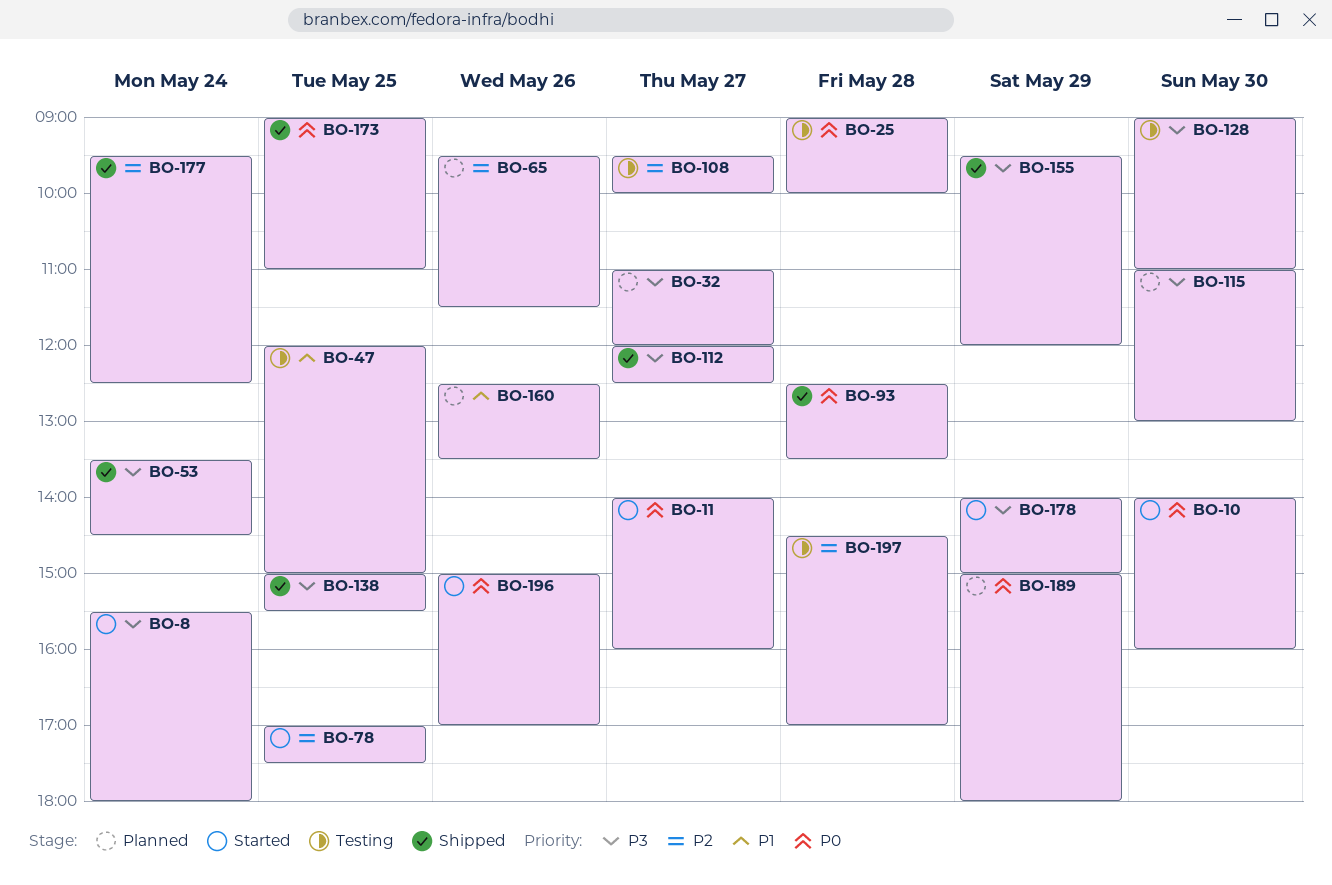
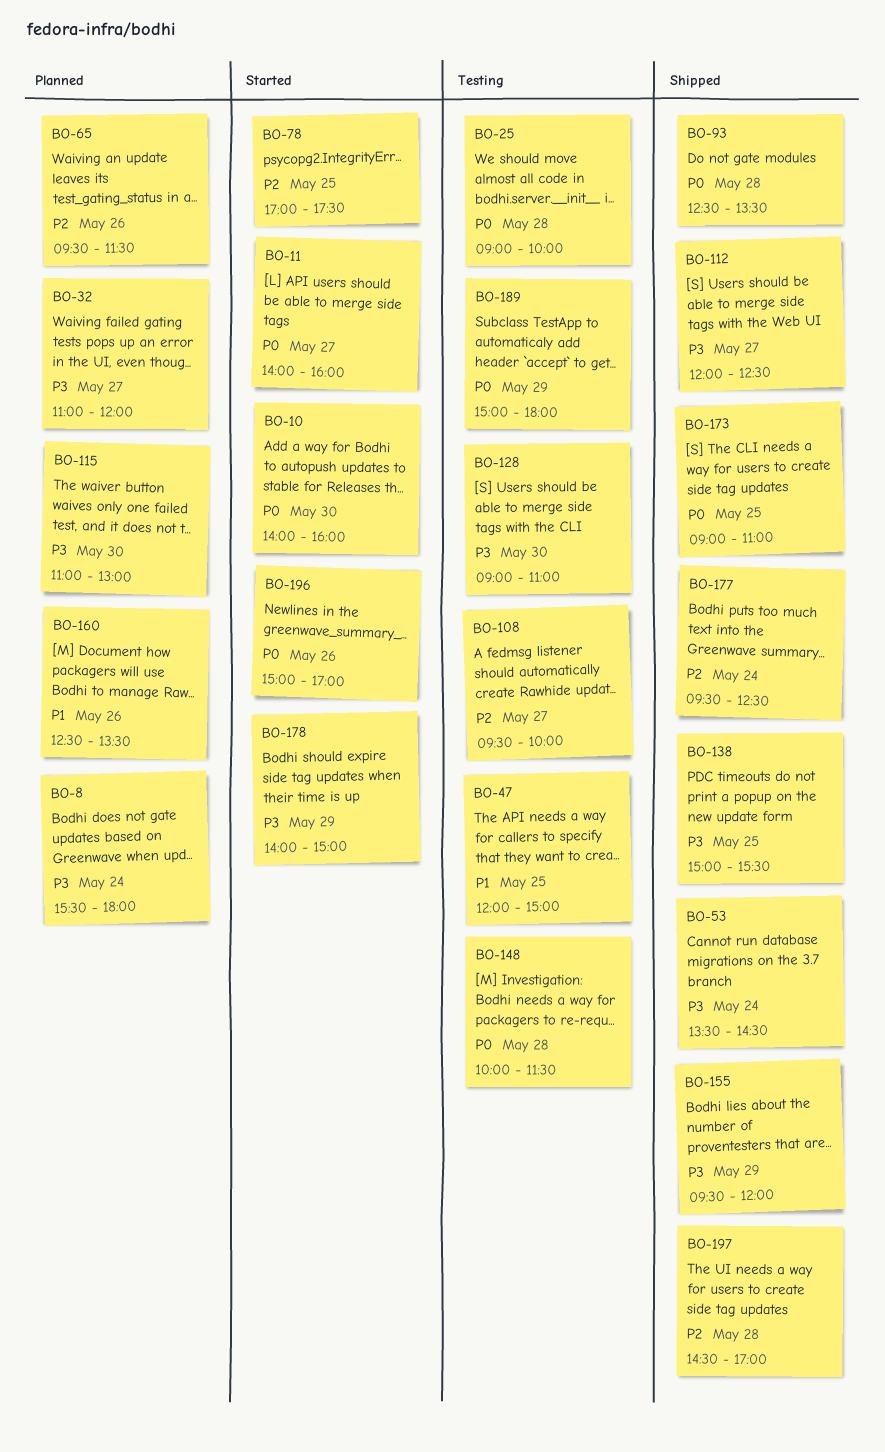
BO-8, status: Started -> Planned
BO-148: none -> present
BO-189, status: Planned -> Testing
BO-197, status: Testing -> Shipped

